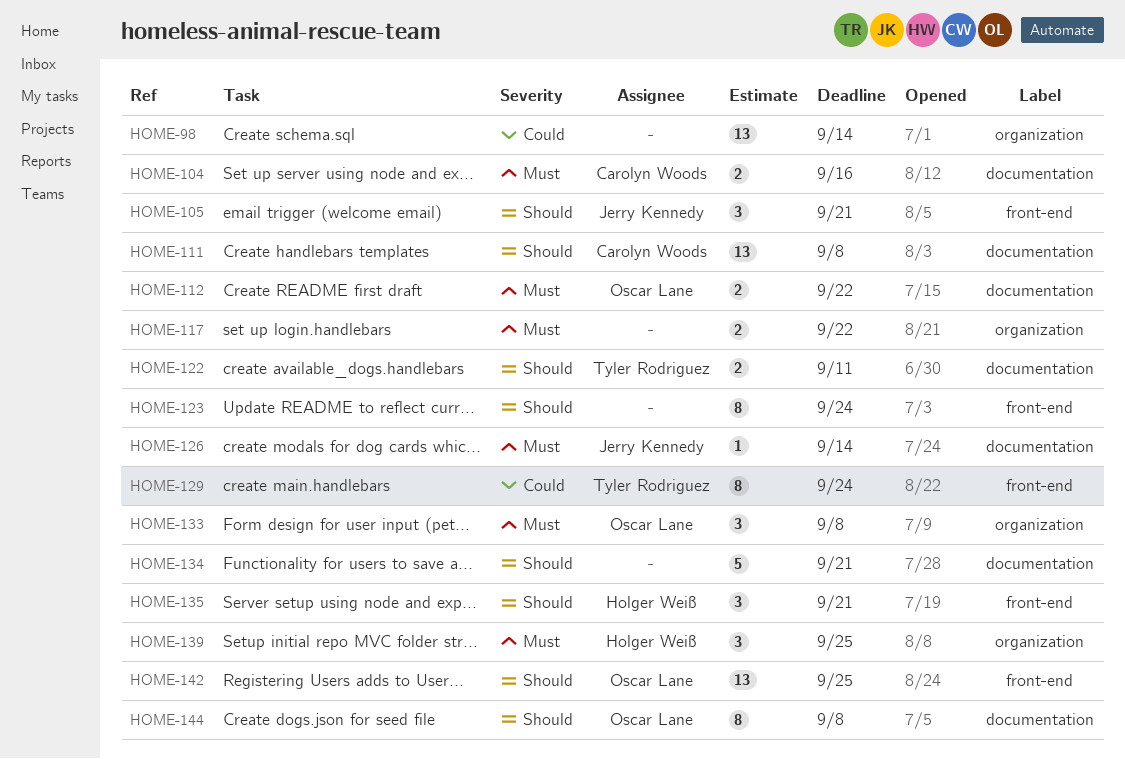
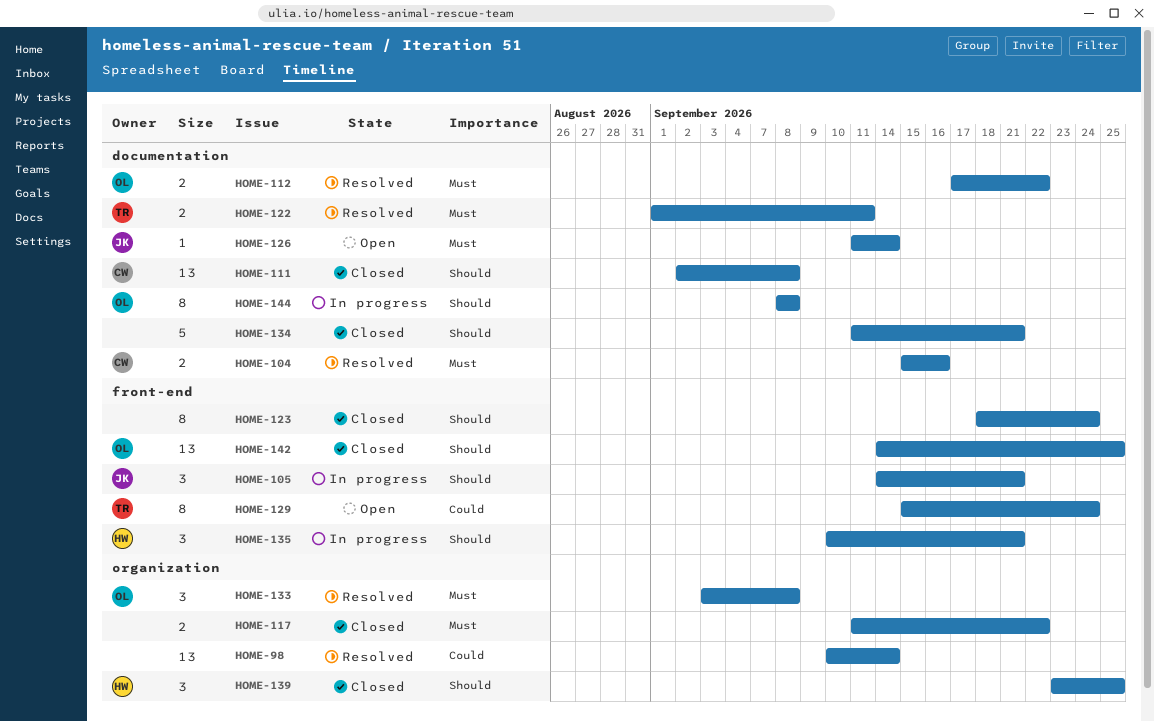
HOME-122, priority: Should -> Must
HOME-139, priority: Must -> Should

